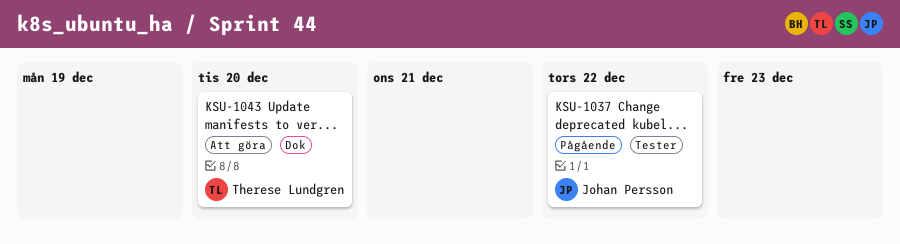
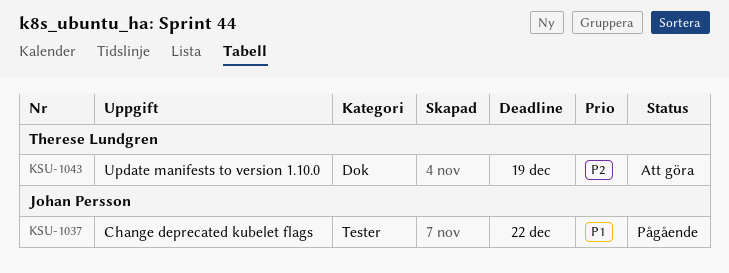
KSU-1043, due: Dec 20 -> Dec 19

